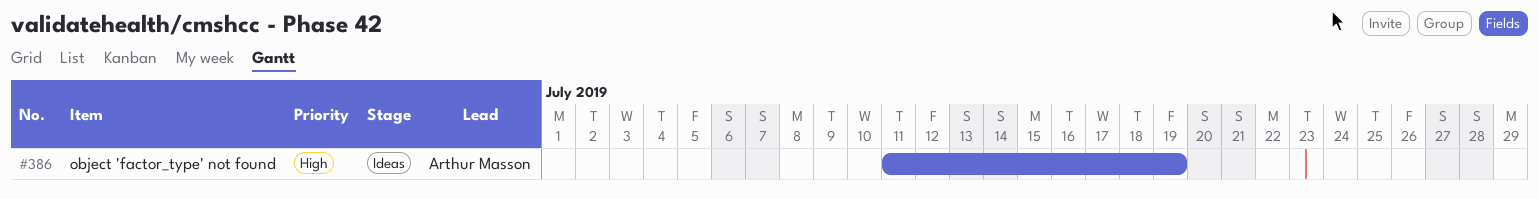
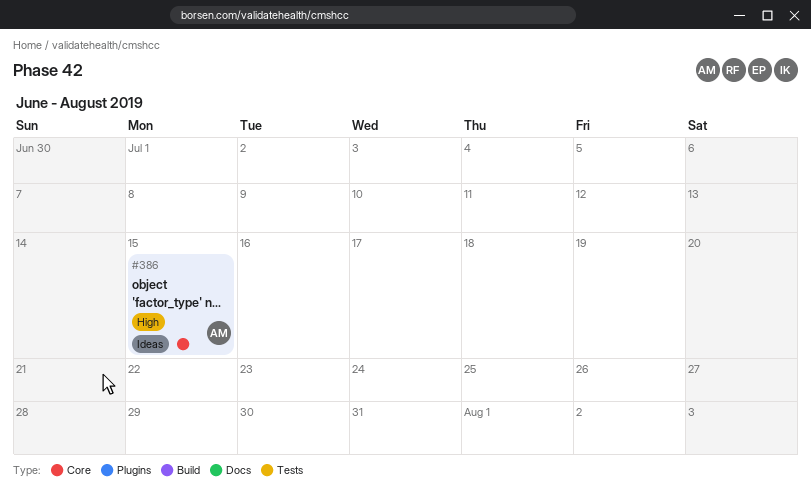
#386, due: Jul 19 -> Jul 15

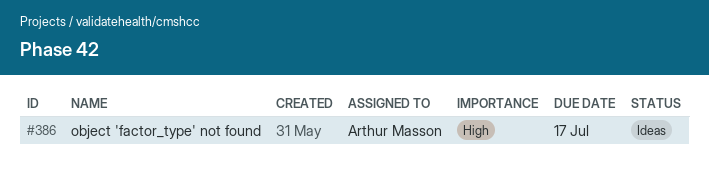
#386, due: Jul 15 -> Jul 17

